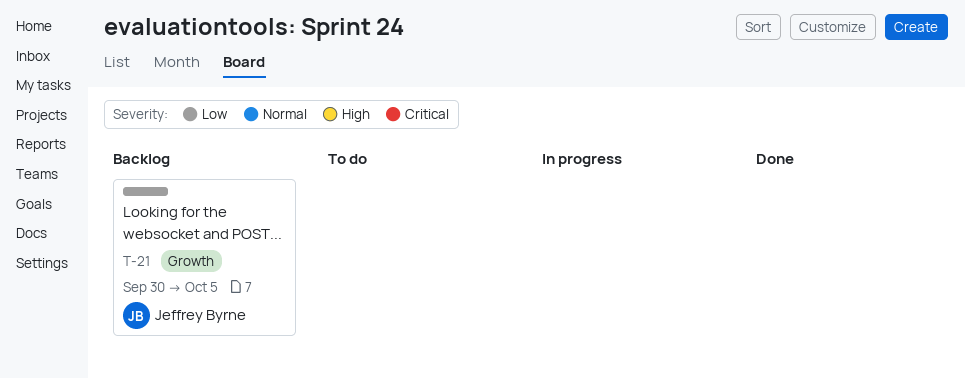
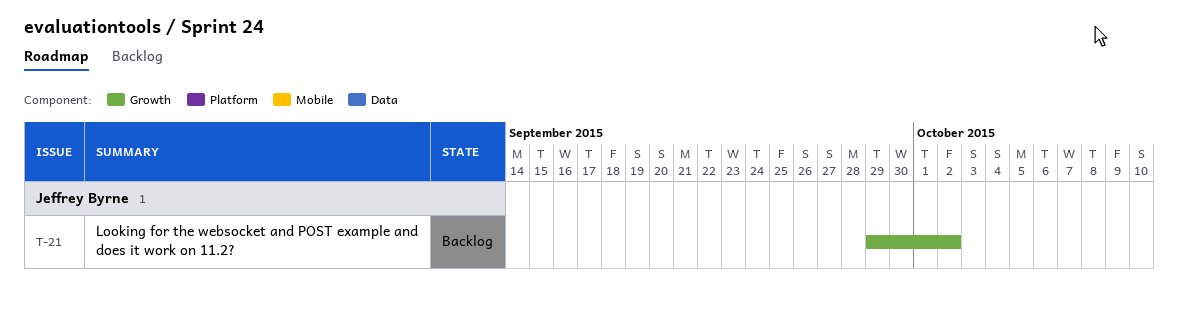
T-21, start: Sep 30 -> Sep 29
T-21, due: Oct 5 -> Oct 2

